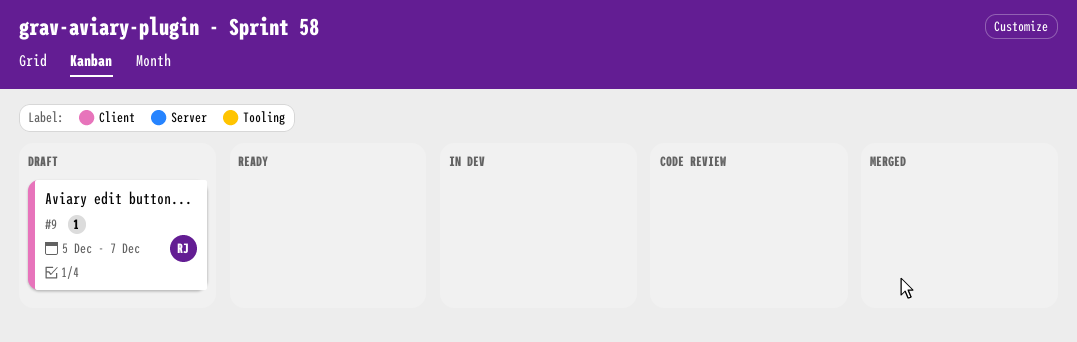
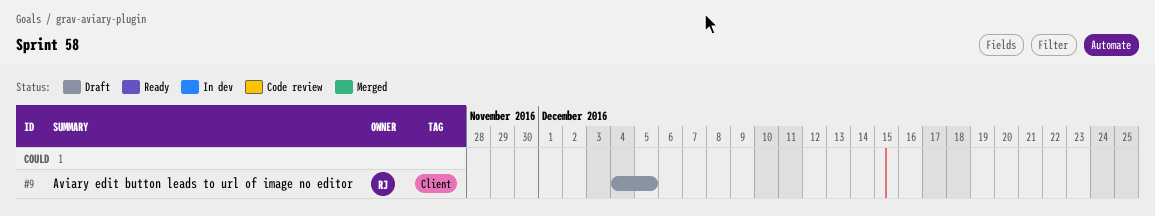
#9, start: Dec 5 -> Dec 4
#9, due: Dec 7 -> Dec 5

